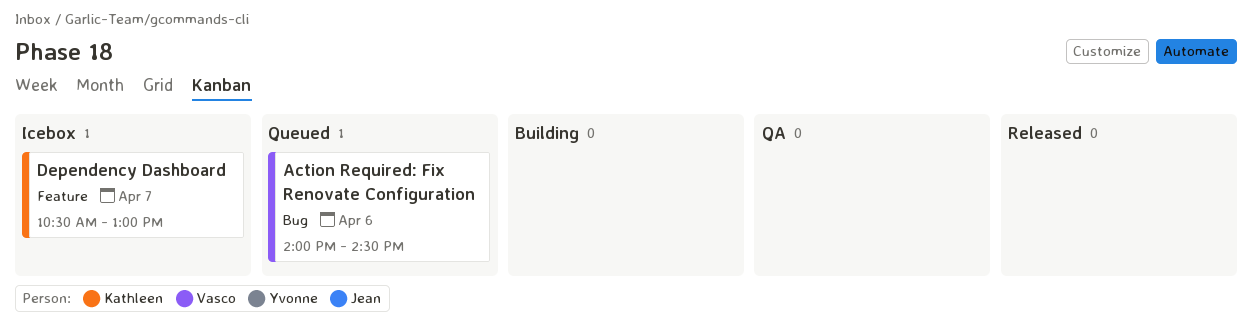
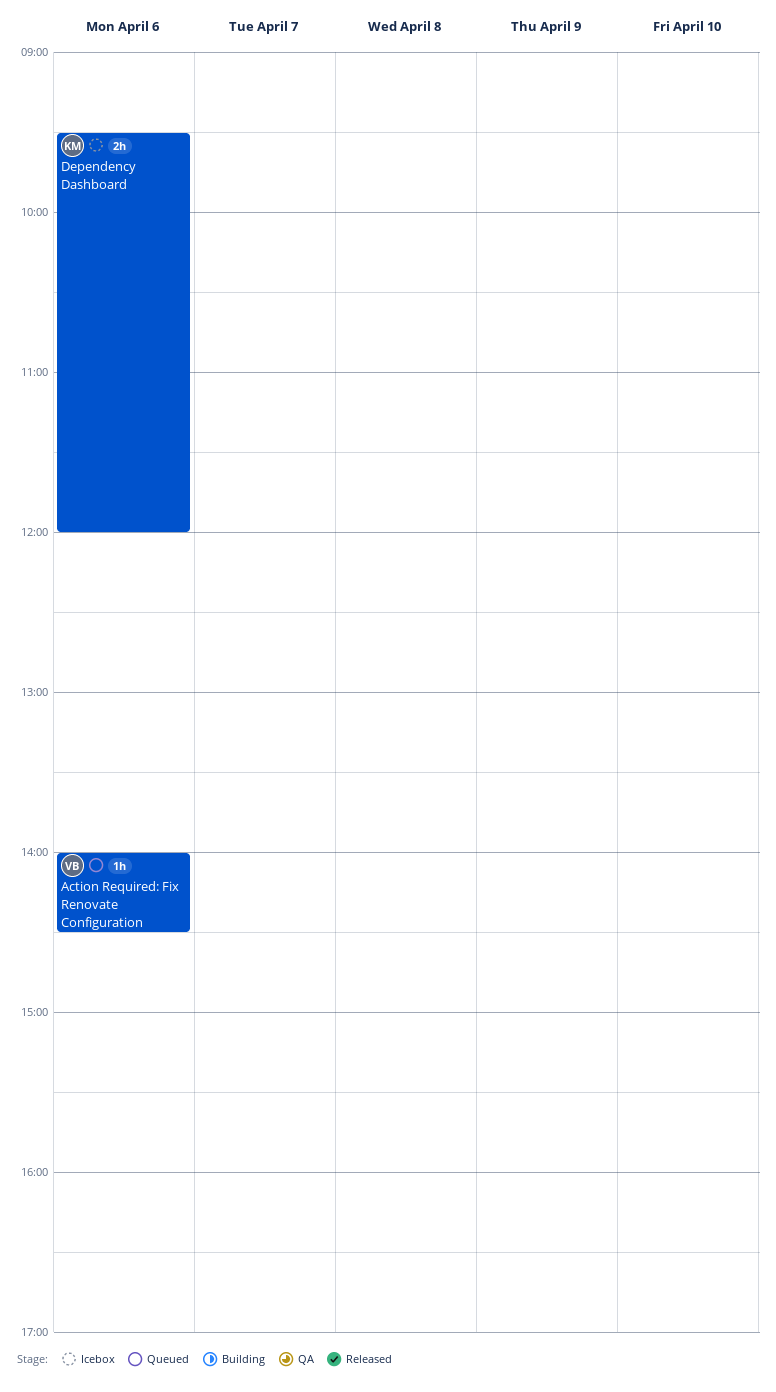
Dependency Dashboard, day: Apr 7 -> Apr 6
Dependency Dashboard, begins: 10:30 -> 09:30
Dependency Dashboard, ends: 13:00 -> 12:00

